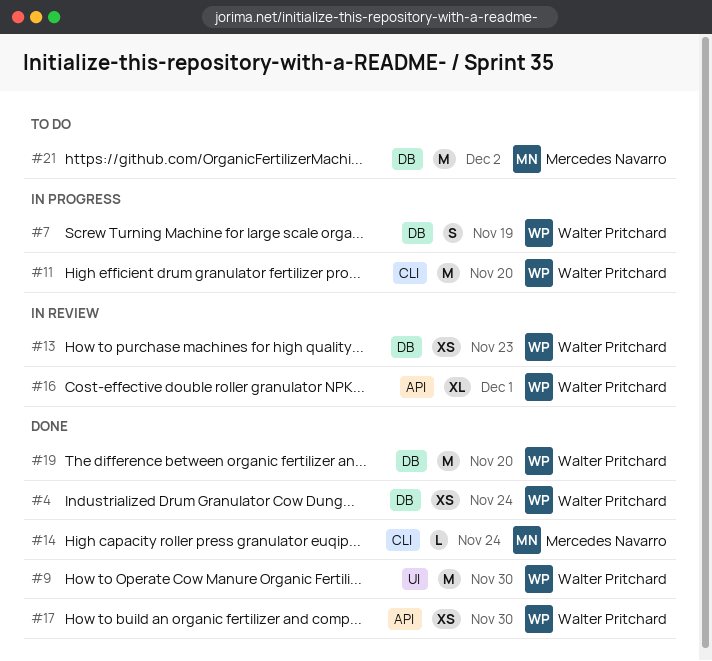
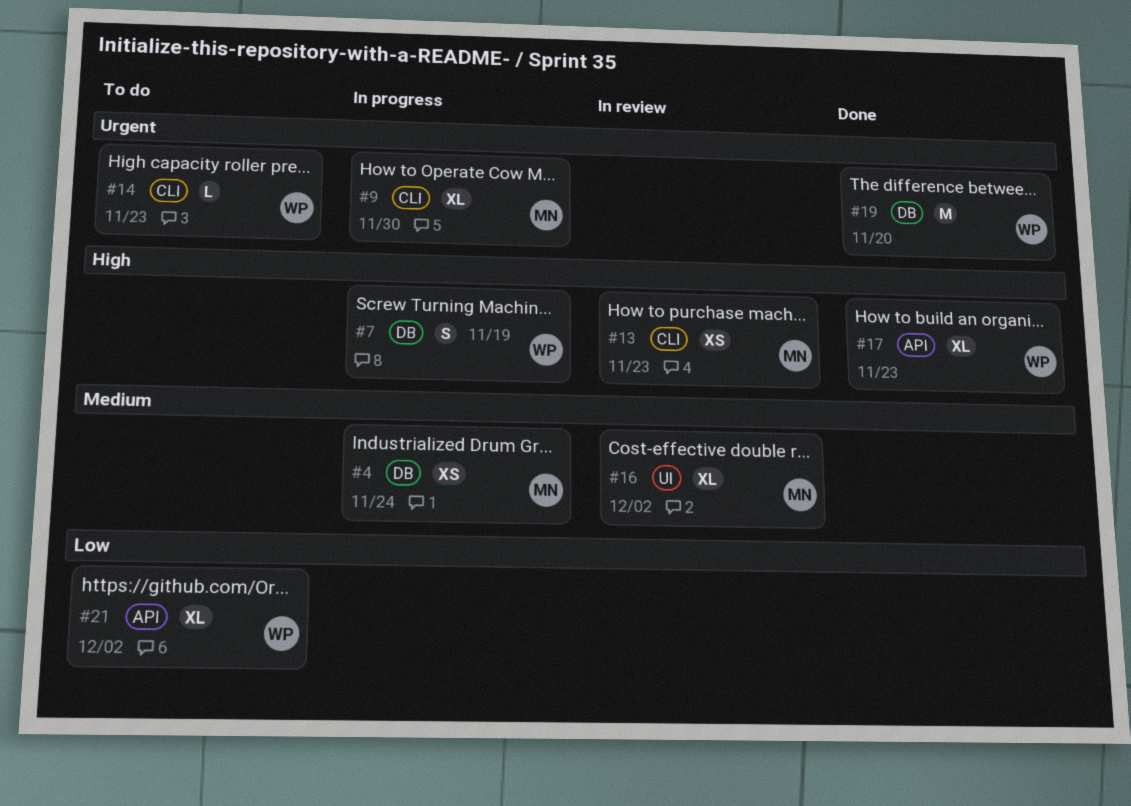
#4, status: Done -> In progress
#4, owner: Walter Pritchard -> Mercedes Navarro
#9, status: Done -> In progress
#9, owner: Walter Pritchard -> Mercedes Navarro
#9, label: UI -> CLI
#9, estimate: M -> XL
#11: present -> none
#13, owner: Walter Pritchard -> Mercedes Navarro
#13, label: DB -> CLI
#14, status: Done -> To do
#14, owner: Mercedes Navarro -> Walter Pritchard
#14, due: Nov 24 -> Nov 23
#16, owner: Walter Pritchard -> Mercedes Navarro
#16, label: API -> UI
#16, due: Dec 1 -> Dec 2
#17, estimate: XS -> XL
#17, due: Nov 30 -> Nov 23
#21, owner: Mercedes Navarro -> Walter Pritchard
#21, label: DB -> API
#21, estimate: M -> XL

